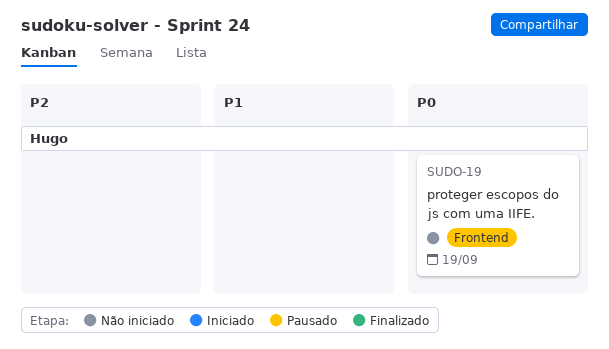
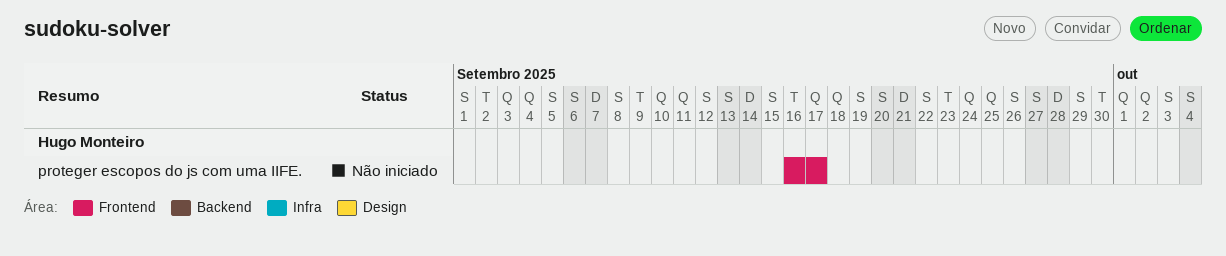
proteger escopos do js com uma IIFE., due: Sep 19 -> Sep 17

